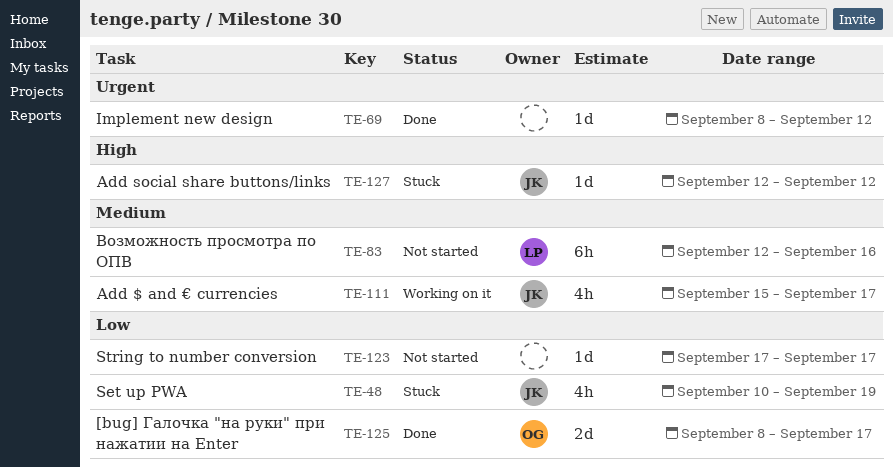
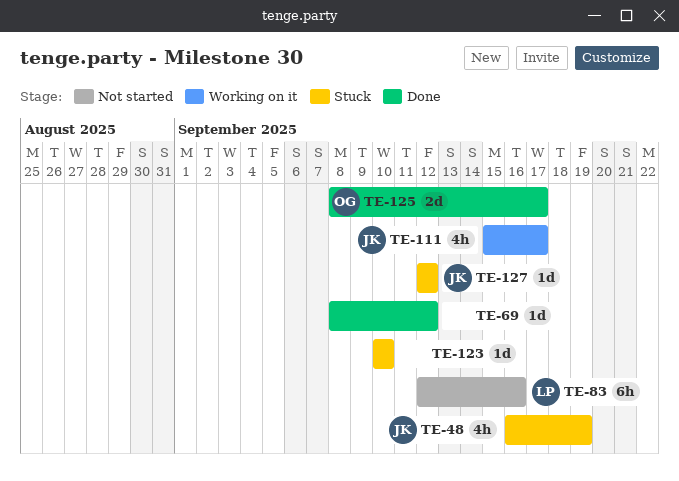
TE-48, start: Sep 10 -> Sep 16
TE-123, status: Not started -> Stuck
TE-123, start: Sep 17 -> Sep 10
TE-123, due: Sep 17 -> Sep 10

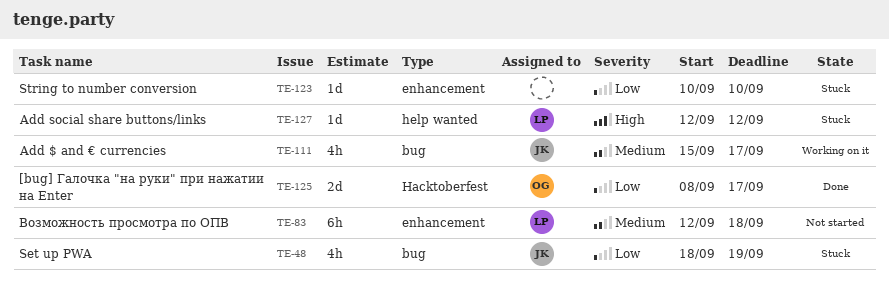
TE-48, start: Sep 16 -> Sep 18
TE-69: present -> none
TE-83, due: Sep 16 -> Sep 18
TE-127, owner: JK -> LP

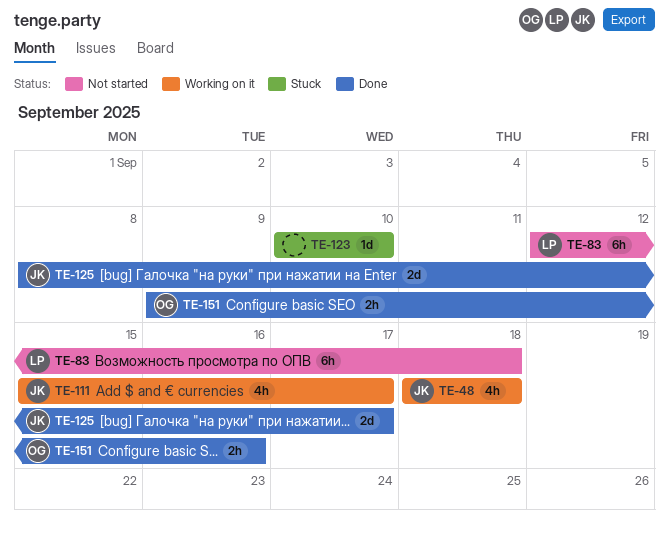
TE-48, status: Stuck -> Working on it
TE-48, due: Sep 19 -> Sep 18
TE-125, owner: OG -> JK
TE-127: present -> none
TE-151: none -> present

